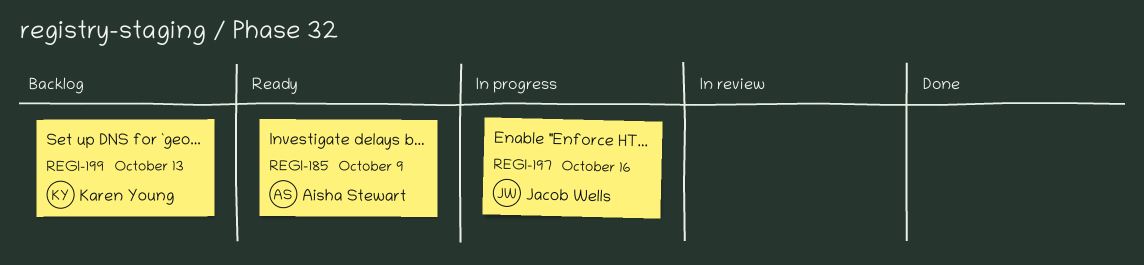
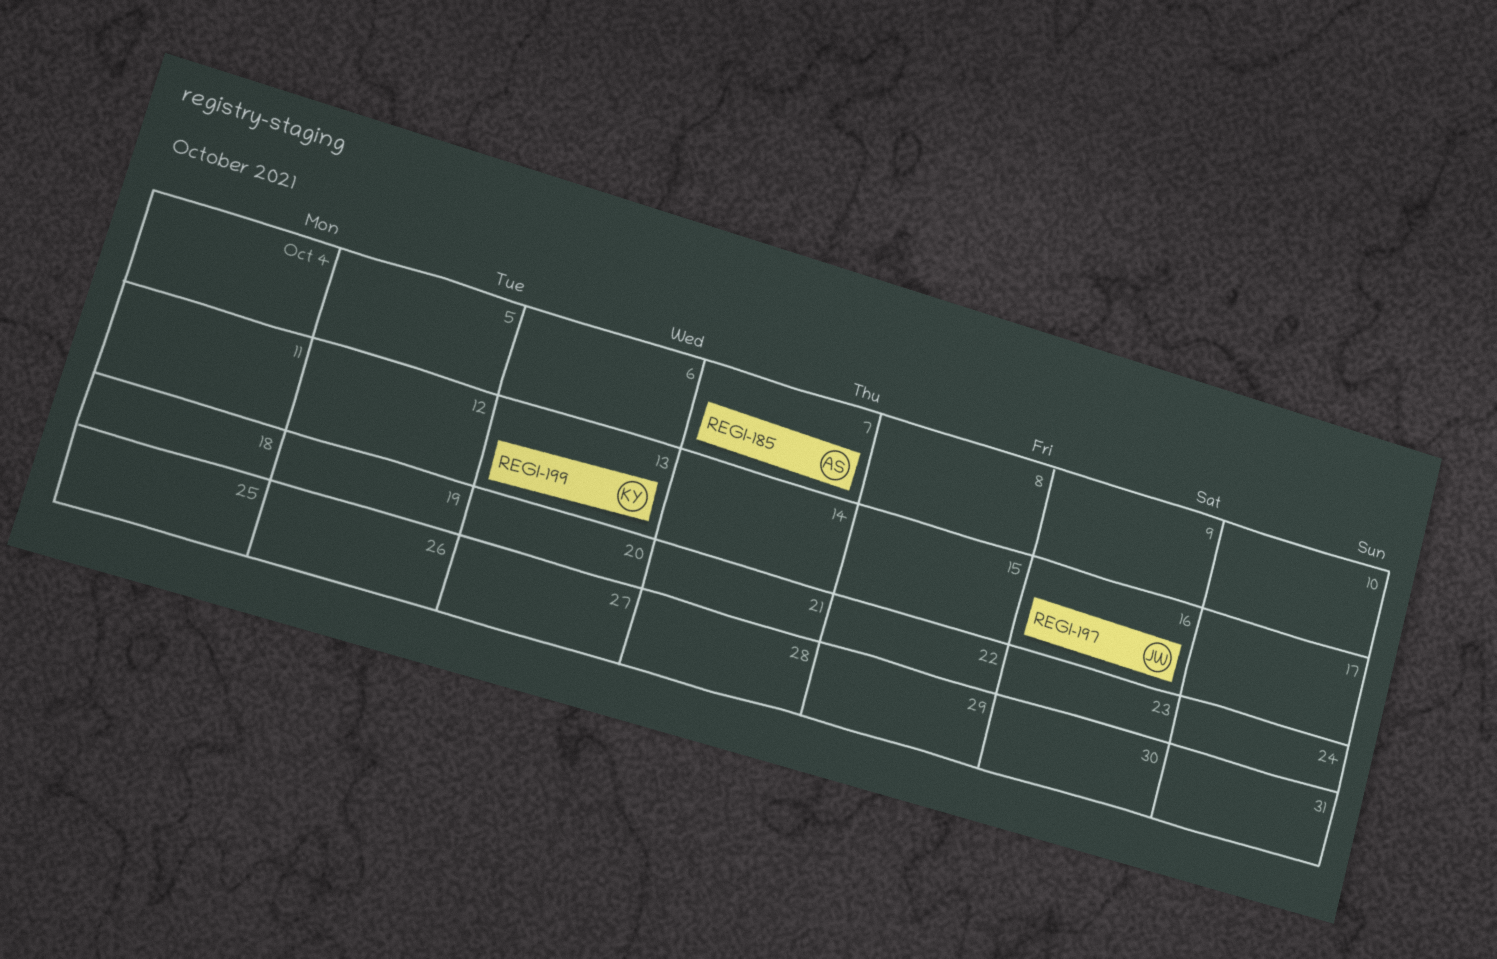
REGI-185, due: Oct 9 -> Oct 7

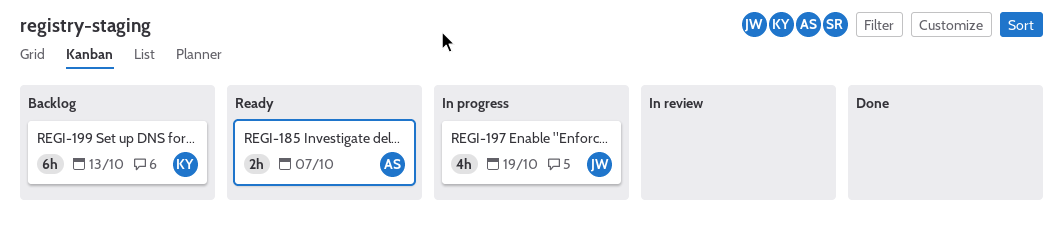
REGI-197, due: Oct 16 -> Oct 19

